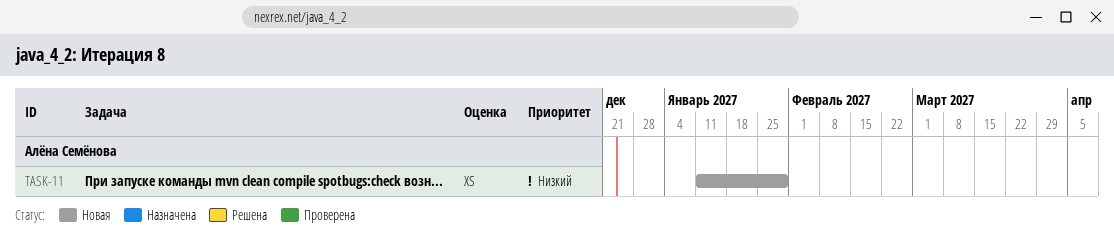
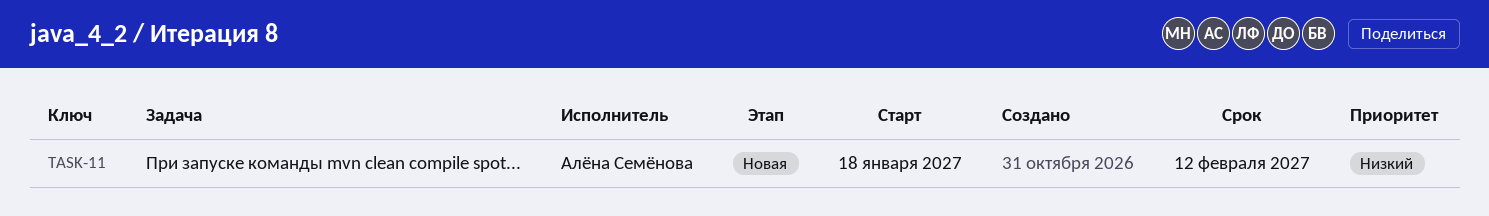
TASK-11, start: Jan 11 -> Jan 18
TASK-11, due: Jan 29 -> Feb 12

